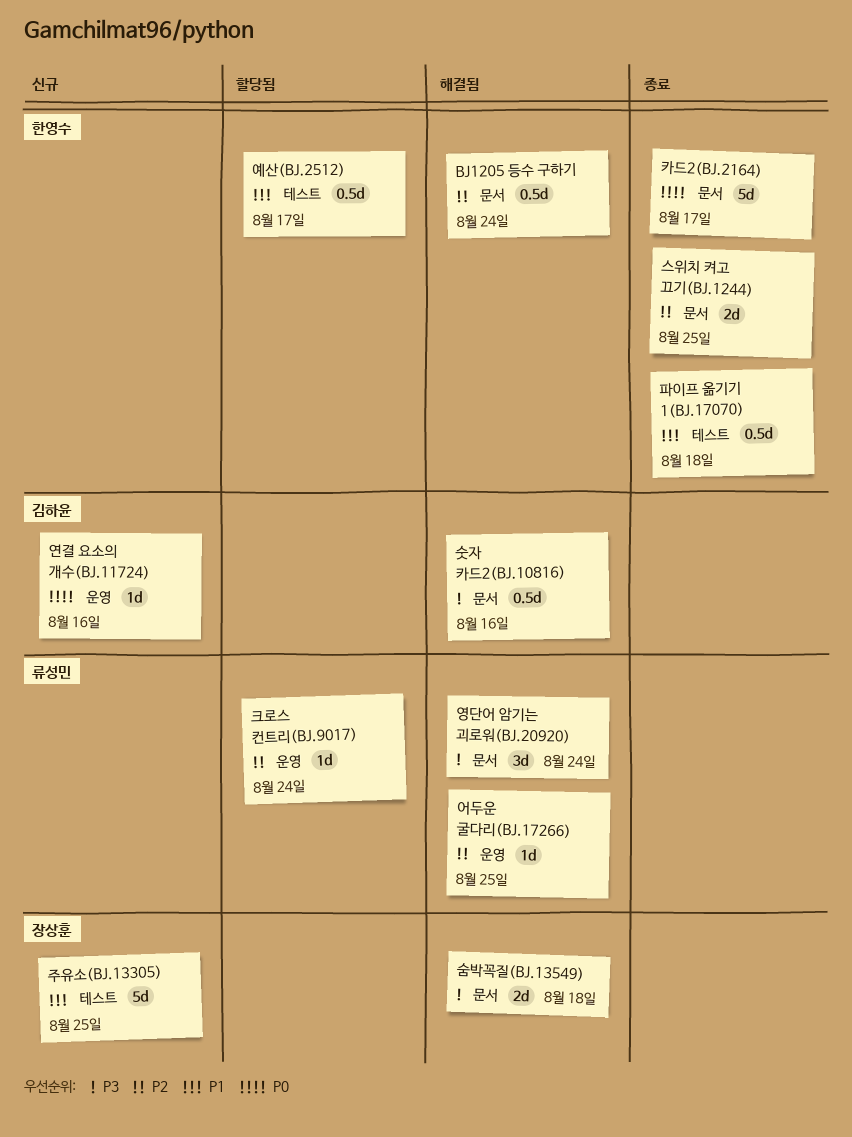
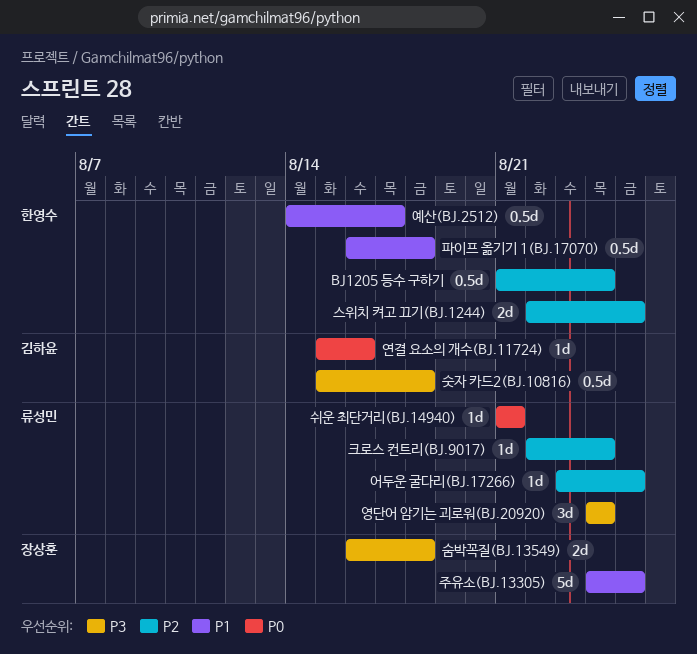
숫자 카드2(BJ.10816), due: Aug 16 -> Aug 18
쉬운 최단거리(BJ.14940): none -> present
카드2(BJ.2164): present -> none

